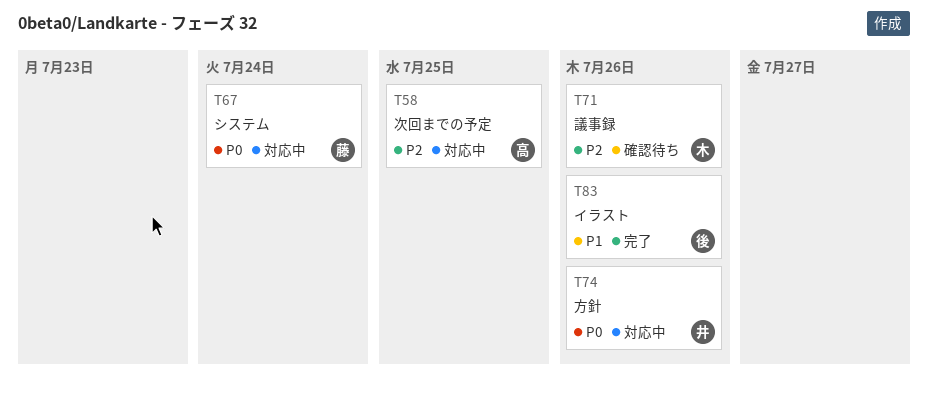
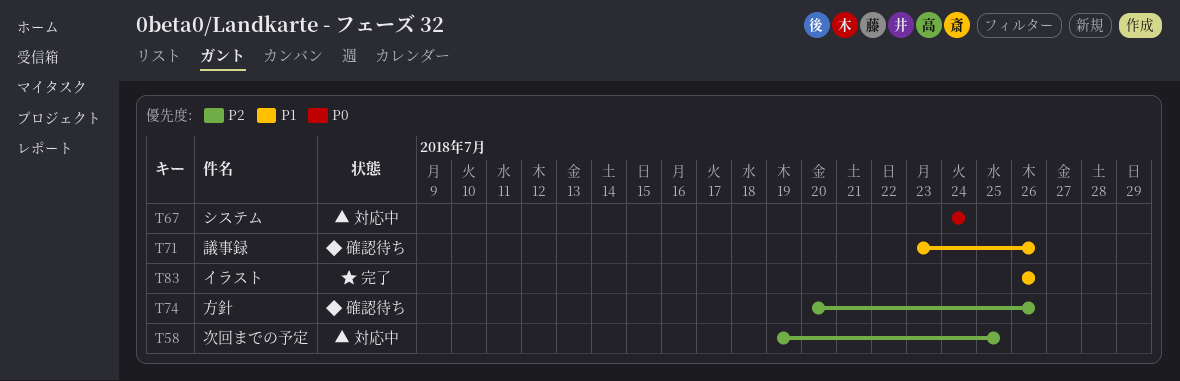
T71, priority: P2 -> P1
T74, status: 対応中 -> 確認待ち
T74, priority: P0 -> P2

